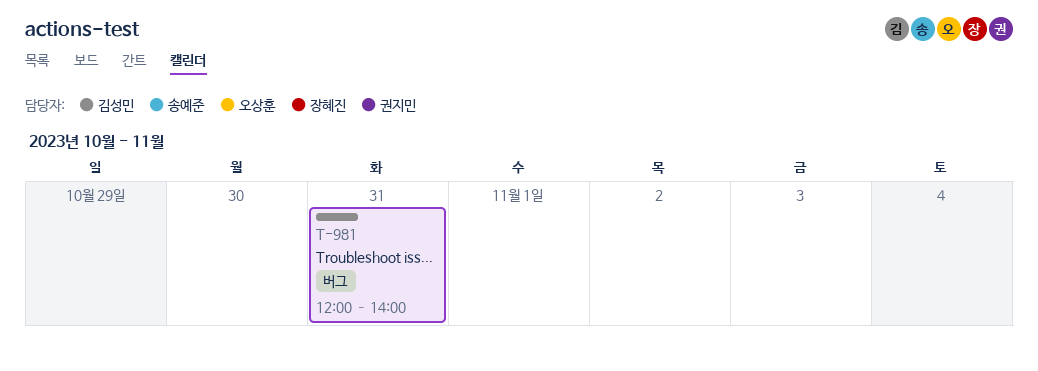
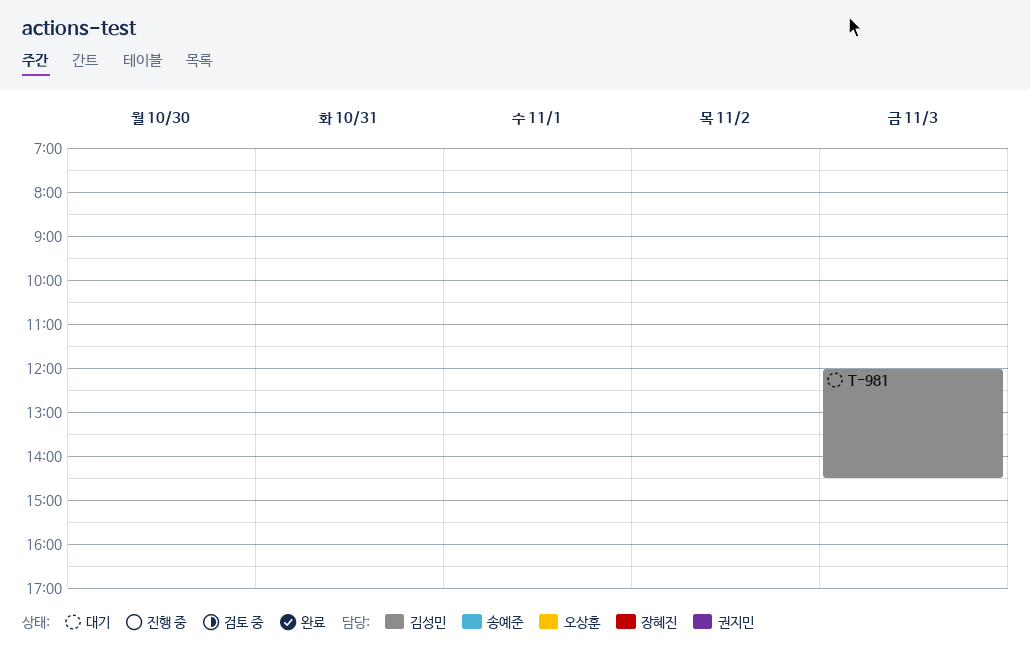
T-981, day: Oct 31 -> Nov 3
T-981, ends: 14:00 -> 14:30

